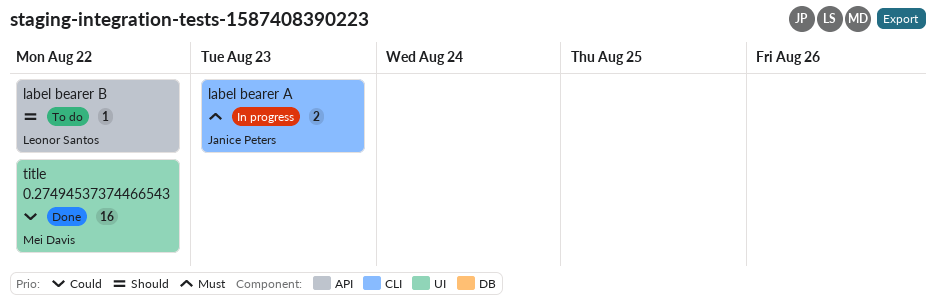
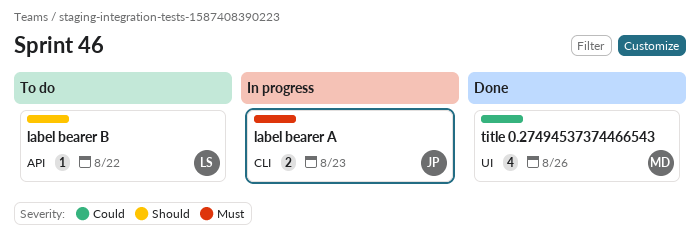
title 0.27494537374466543, estimate: 16 -> 4
title 0.27494537374466543, due: Aug 22 -> Aug 26

